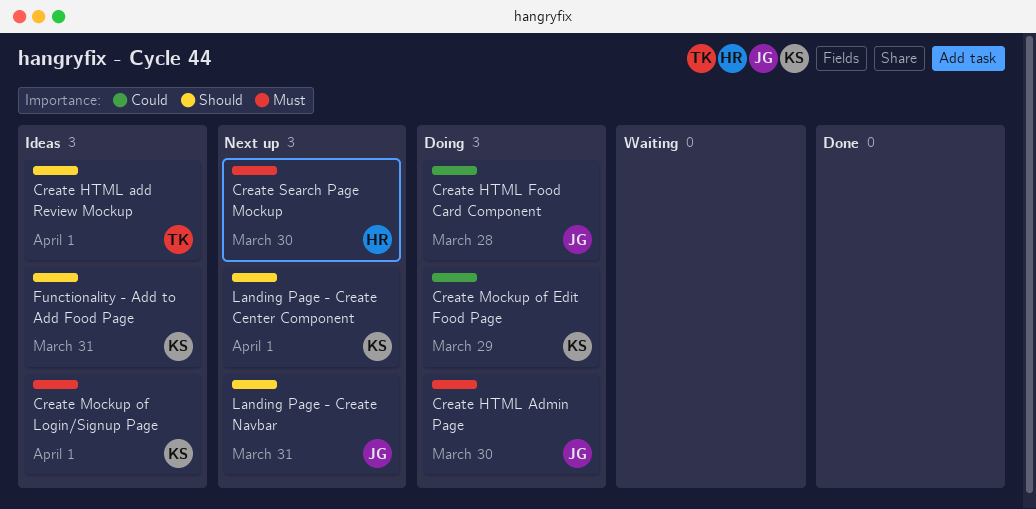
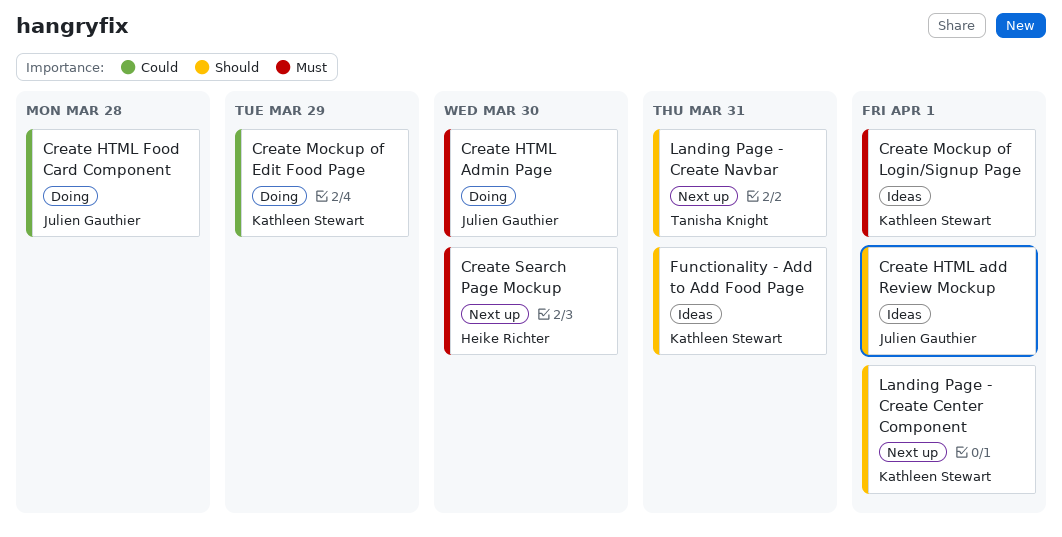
Create HTML add Review Mockup, owner: Tanisha Knight -> Julien Gauthier
Landing Page - Create Navbar, owner: Julien Gauthier -> Tanisha Knight

